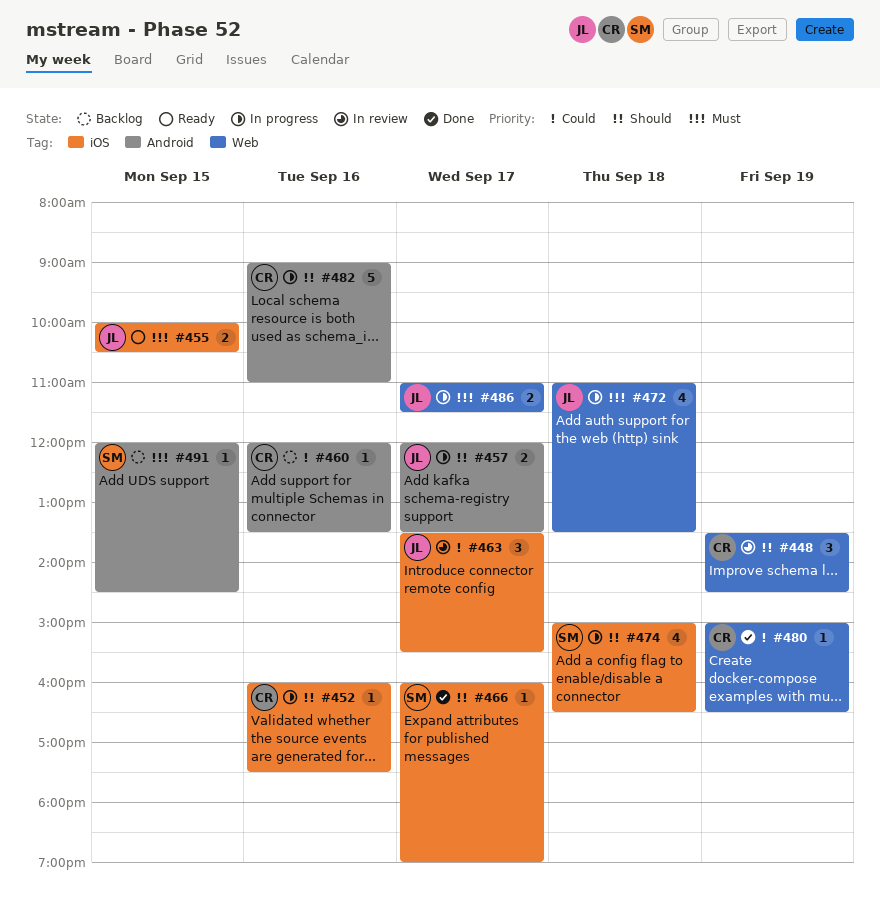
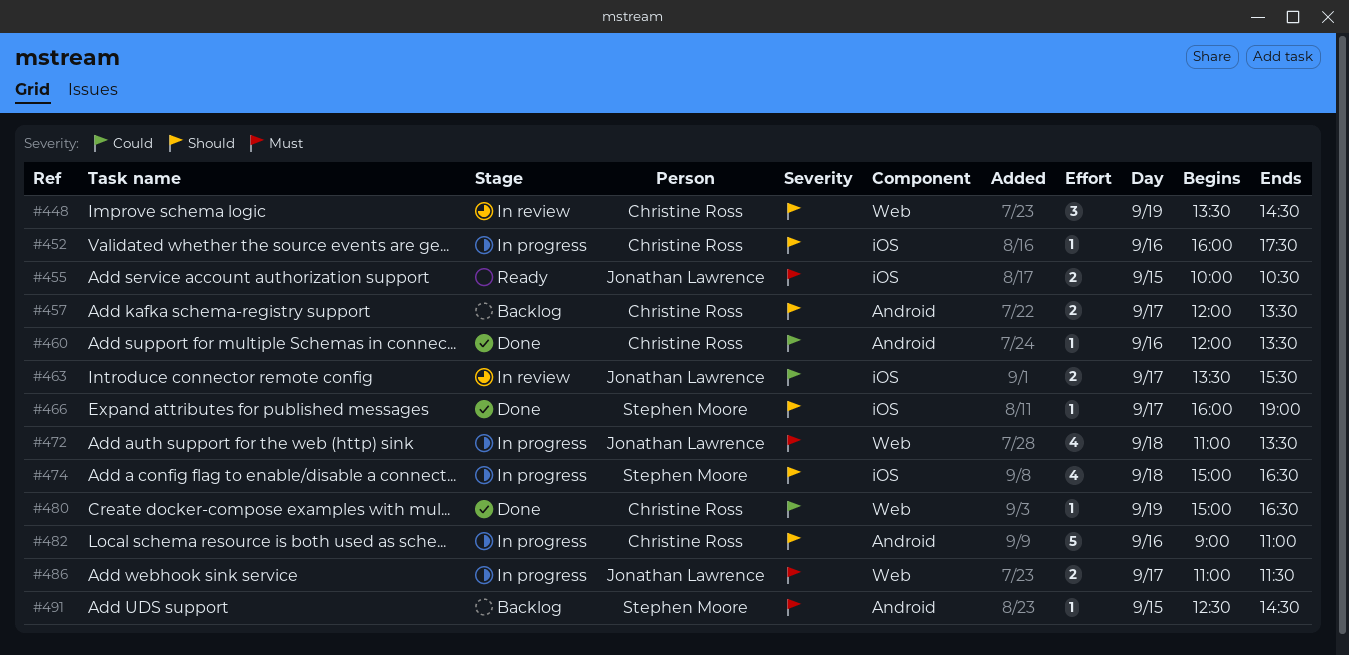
#457, status: In progress -> Backlog
#457, owner: Jonathan Lawrence -> Christine Ross
#460, status: Backlog -> Done
#463, estimate: 3 -> 2
#491, begins: 12:00 -> 12:30

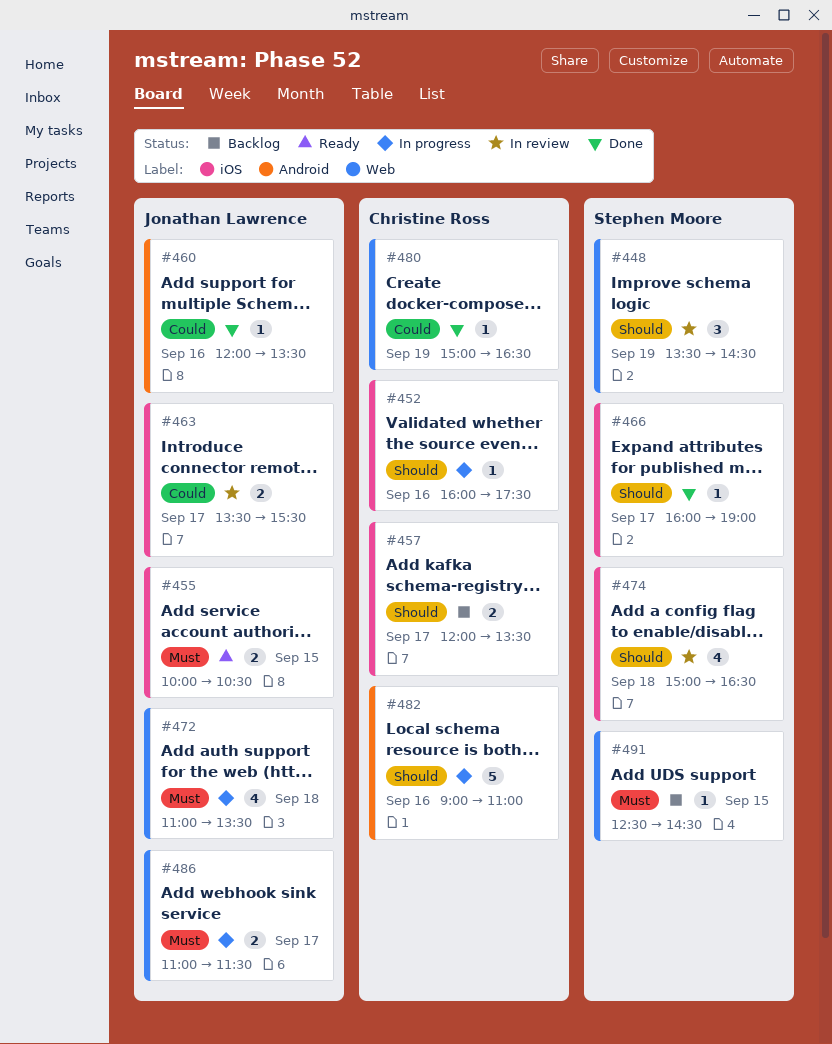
#448, owner: Christine Ross -> Stephen Moore
#457, label: Android -> iOS
#460, owner: Christine Ross -> Jonathan Lawrence
#474, status: In progress -> In review
#491, label: Android -> Web

